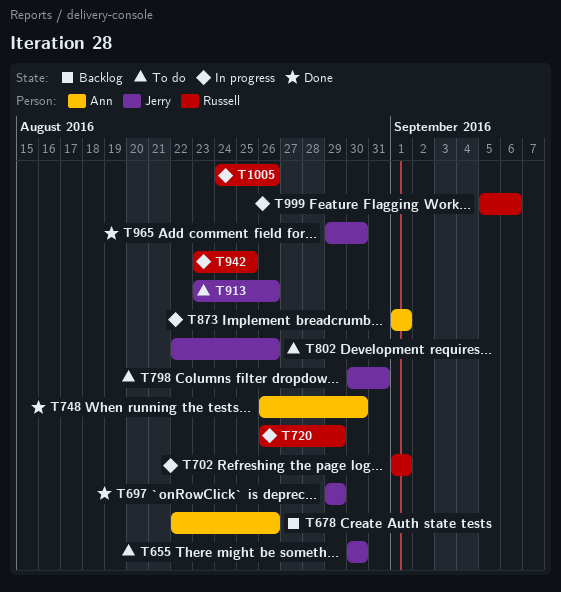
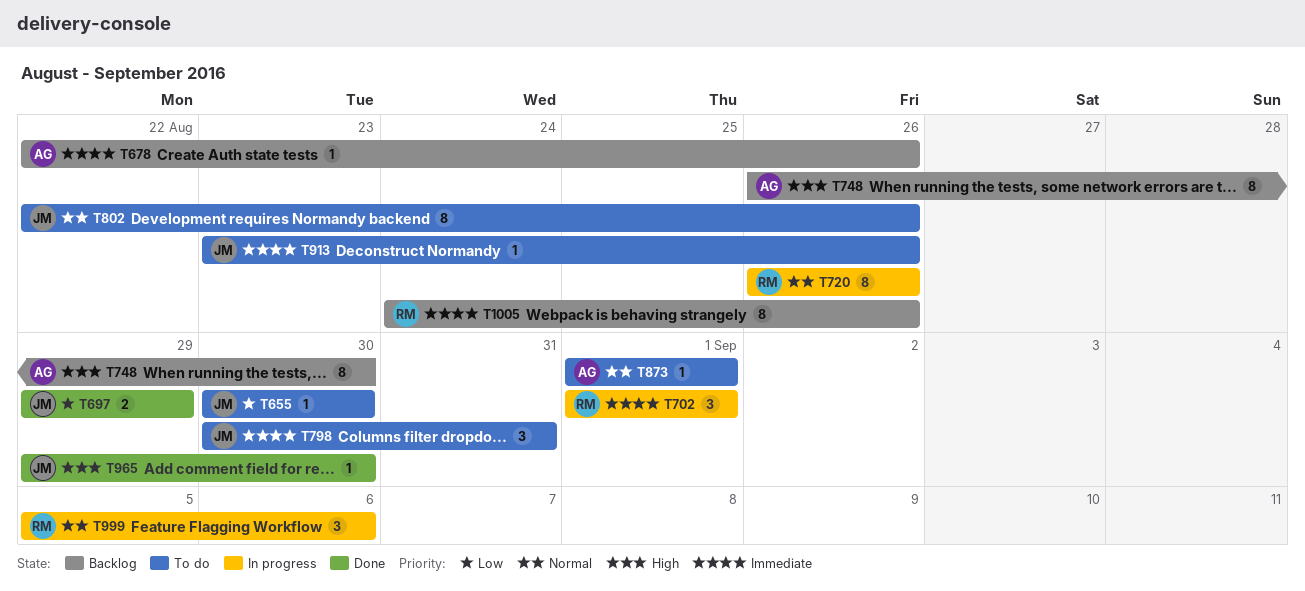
T720, due: Aug 29 -> Aug 26
T748, status: Done -> Backlog
T873, status: In progress -> To do
T942: present -> none
T1005, status: In progress -> Backlog

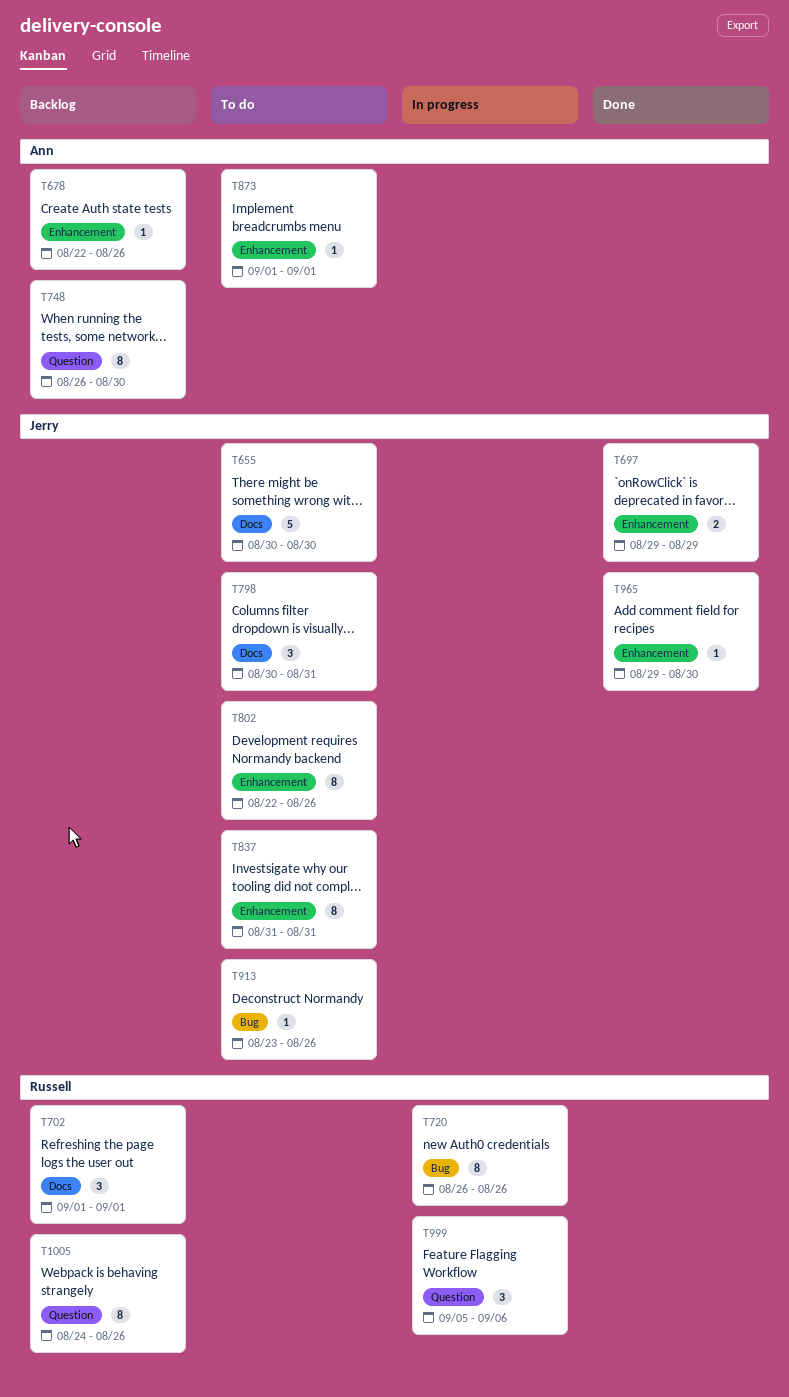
T655, estimate: 1 -> 5
T702, status: In progress -> Backlog
T837: none -> present

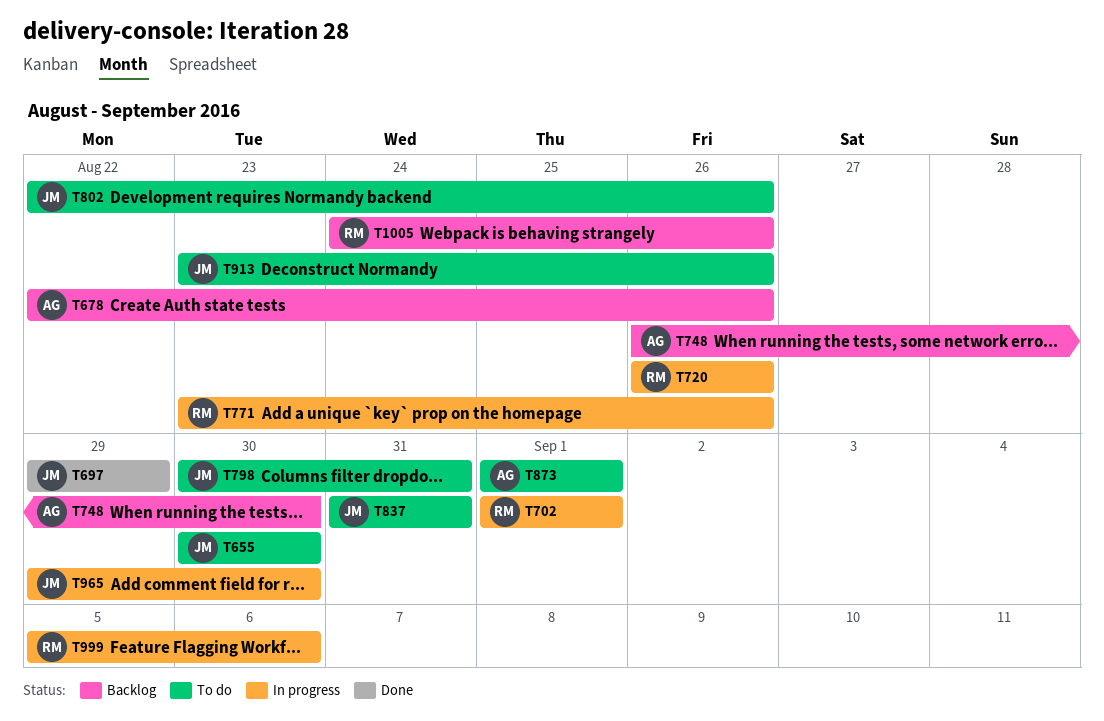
T702, status: Backlog -> In progress
T771: none -> present
T965, status: Done -> In progress

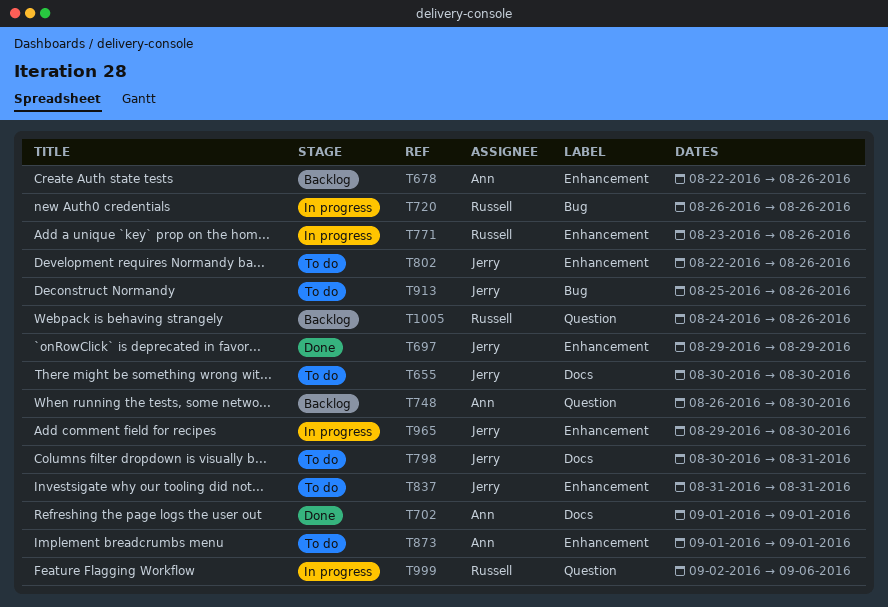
T702, status: In progress -> Done
T702, owner: Russell -> Ann
T913, start: Aug 23 -> Aug 25
T999, start: Sep 5 -> Sep 2

